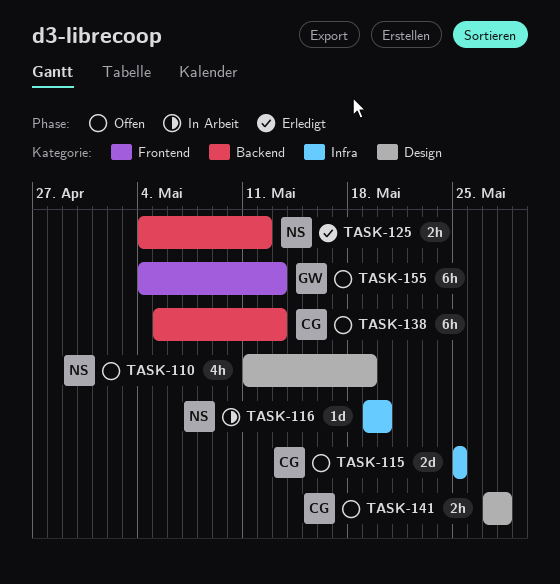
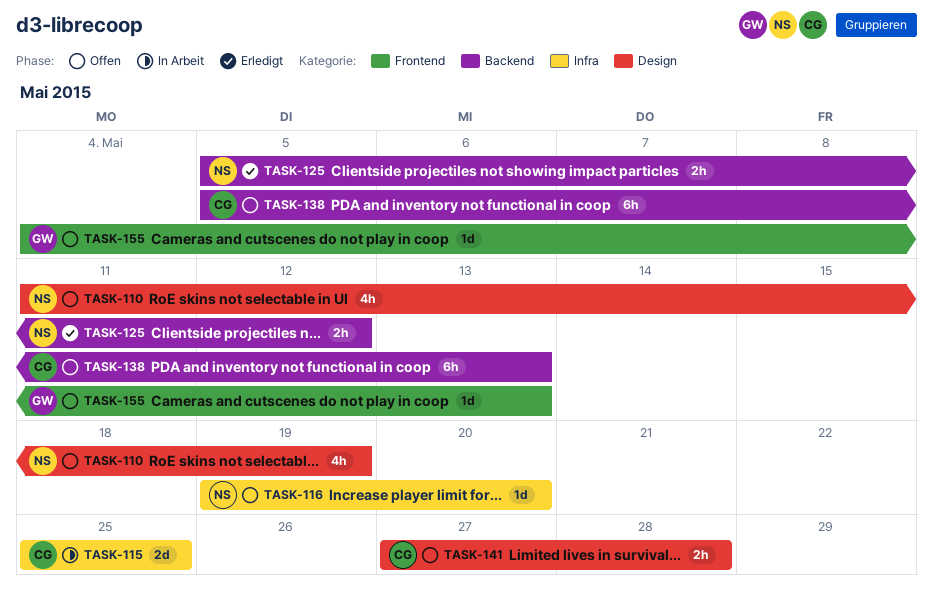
TASK-115, status: Offen -> In Arbeit
TASK-116, status: In Arbeit -> Offen
TASK-125, start: May 4 -> May 5
TASK-155, estimate: 6h -> 1d

